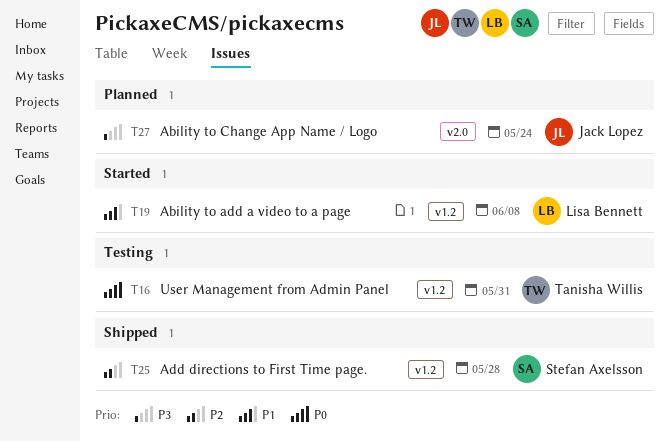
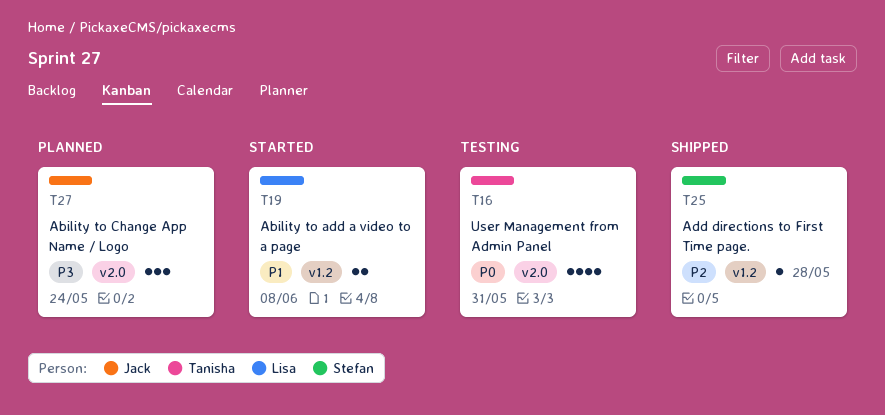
T16, label: v1.2 -> v2.0

